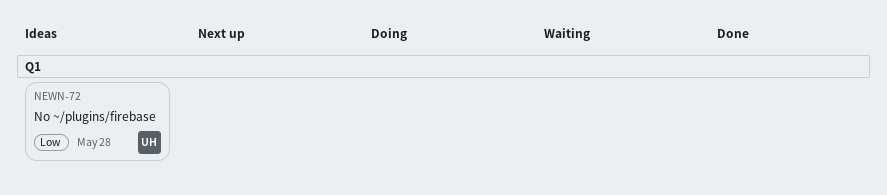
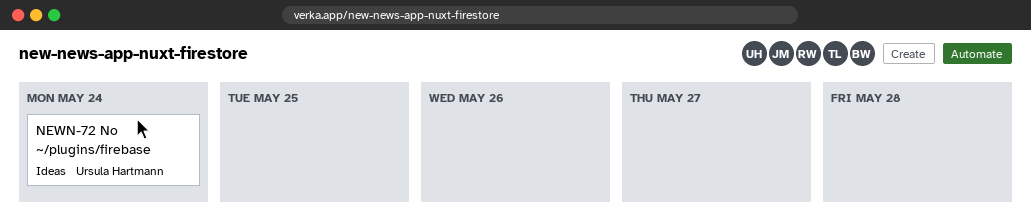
NEWN-72, due: May 28 -> May 24

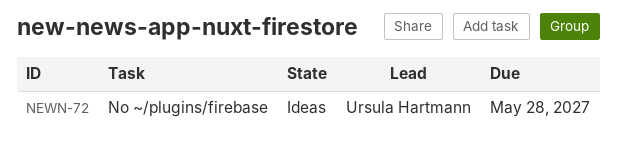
NEWN-72, due: May 24 -> May 28

